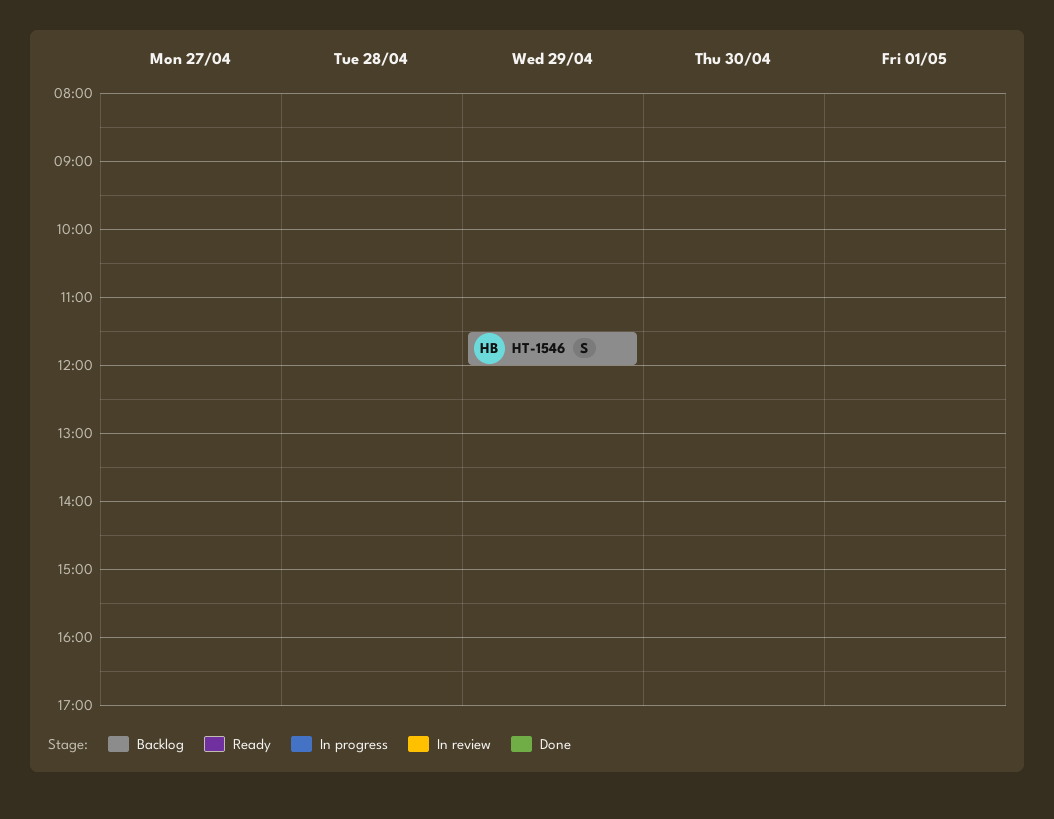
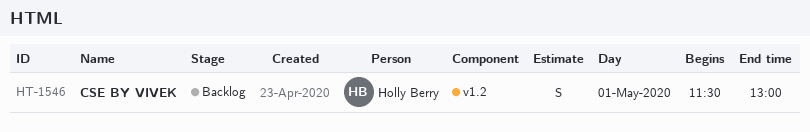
HT-1546, day: Apr 29 -> May 1
HT-1546, ends: 12:00 -> 13:00

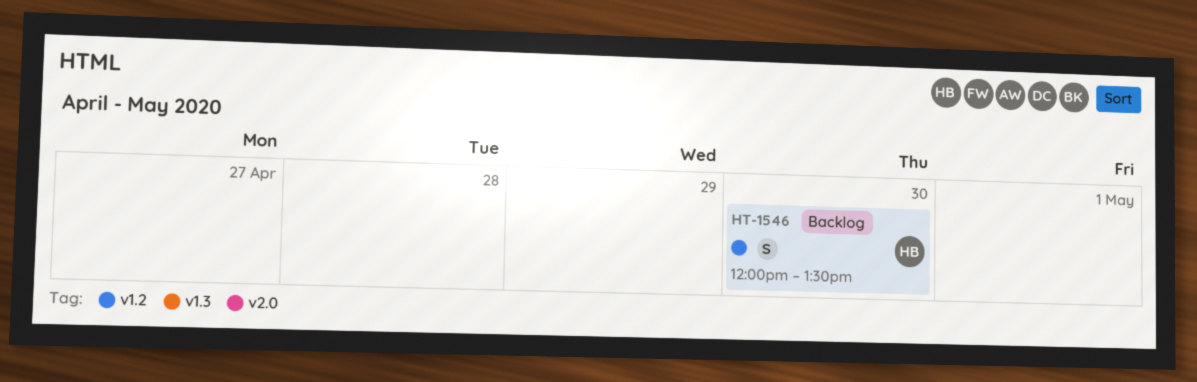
HT-1546, day: May 1 -> Apr 30
HT-1546, begins: 11:30 -> 12:00
HT-1546, ends: 13:00 -> 13:30

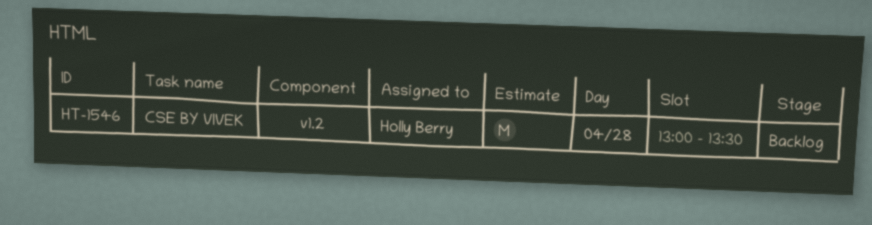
HT-1546, estimate: S -> M
HT-1546, day: Apr 30 -> Apr 28
HT-1546, begins: 12:00 -> 13:00

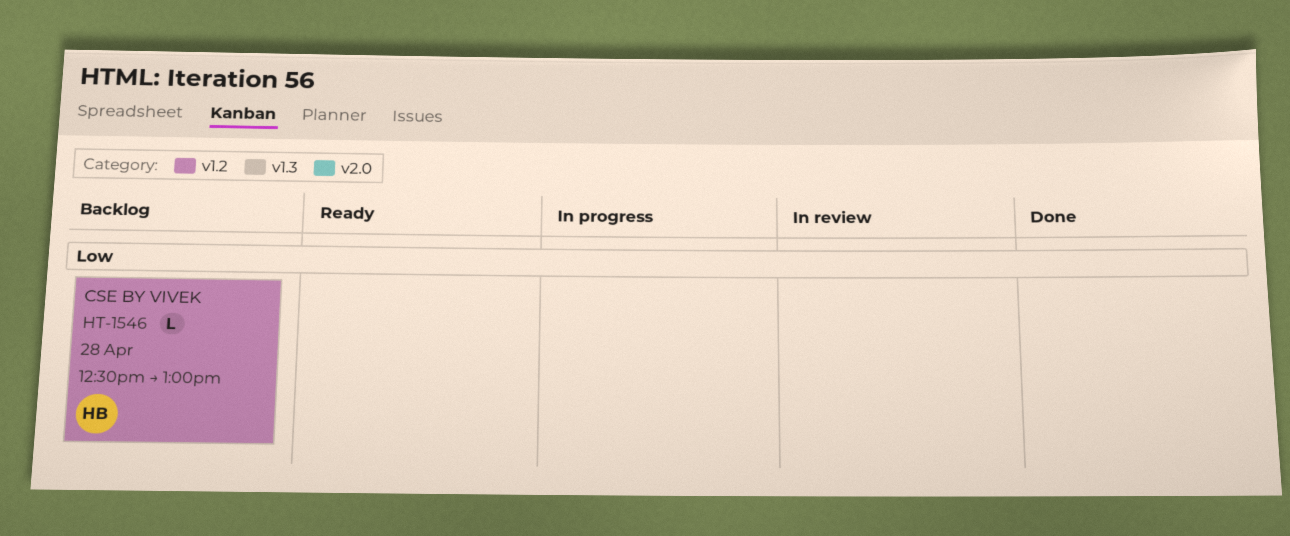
HT-1546, estimate: M -> L
HT-1546, begins: 13:00 -> 12:30
HT-1546, ends: 13:30 -> 13:00

